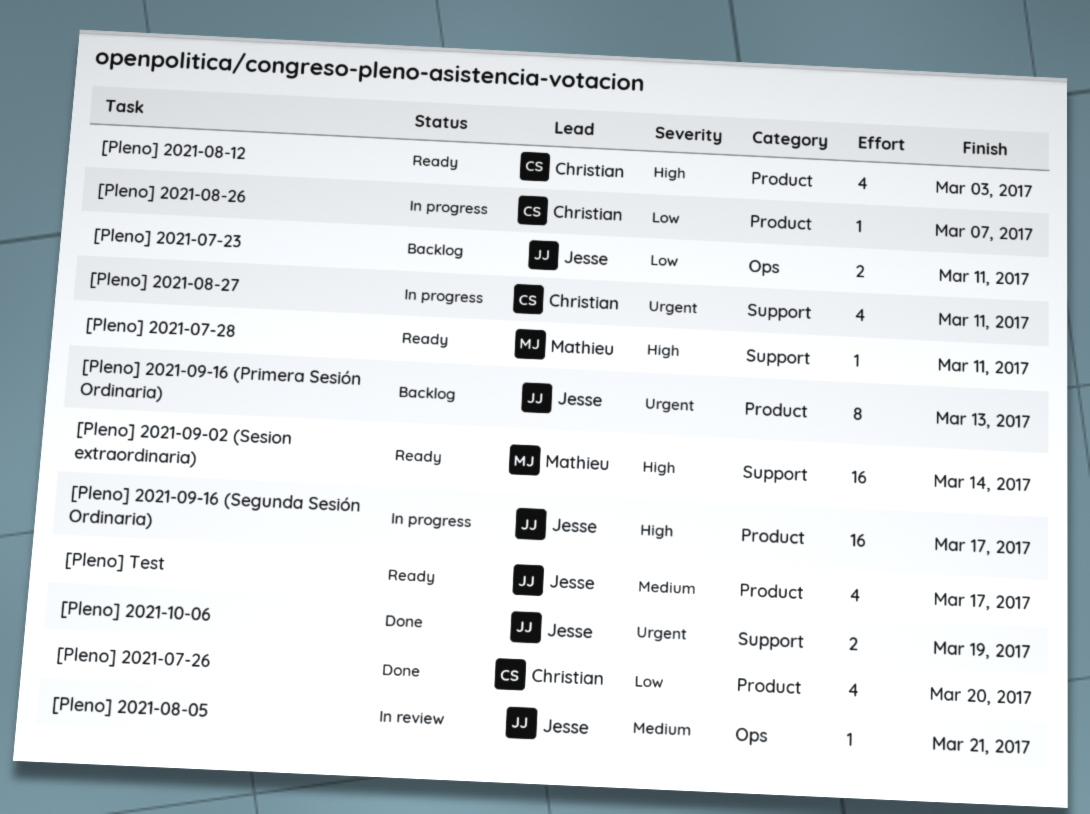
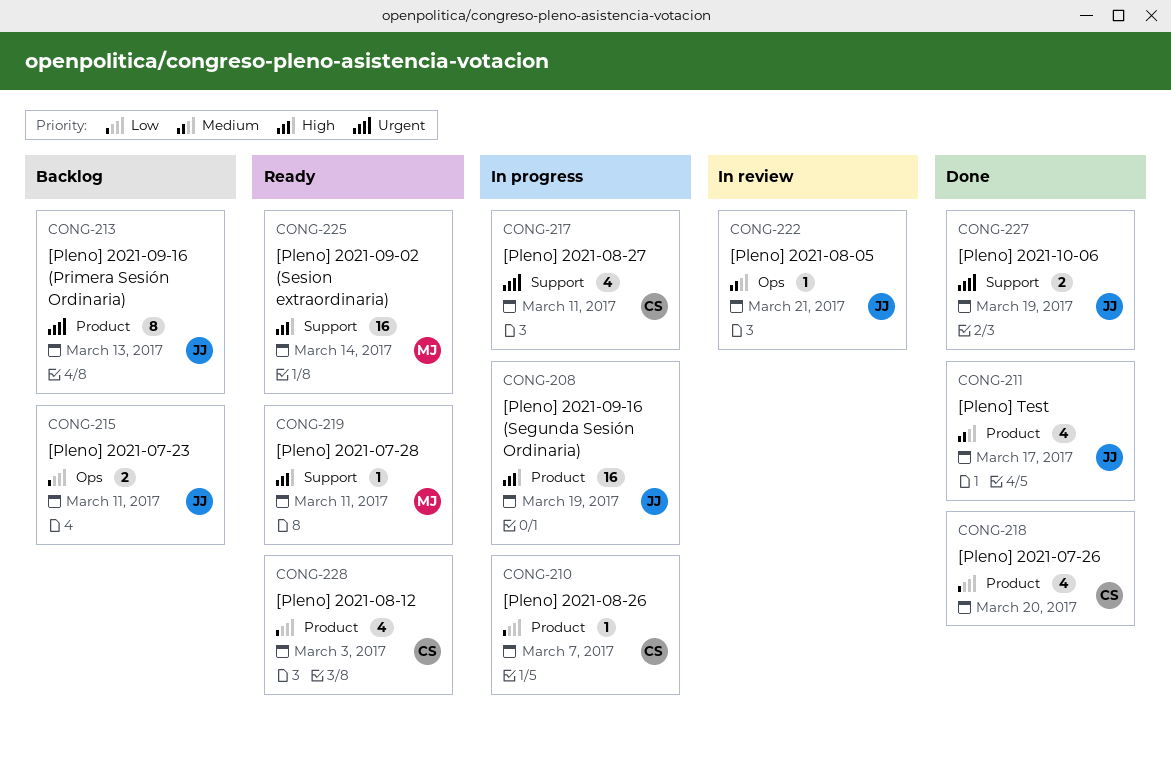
[Pleno] 2021-08-12, priority: High -> Low
[Pleno] 2021-09-16 (Segunda Sesión Ordinaria), due: Mar 17 -> Mar 19
[Pleno] Test, status: Ready -> Done

